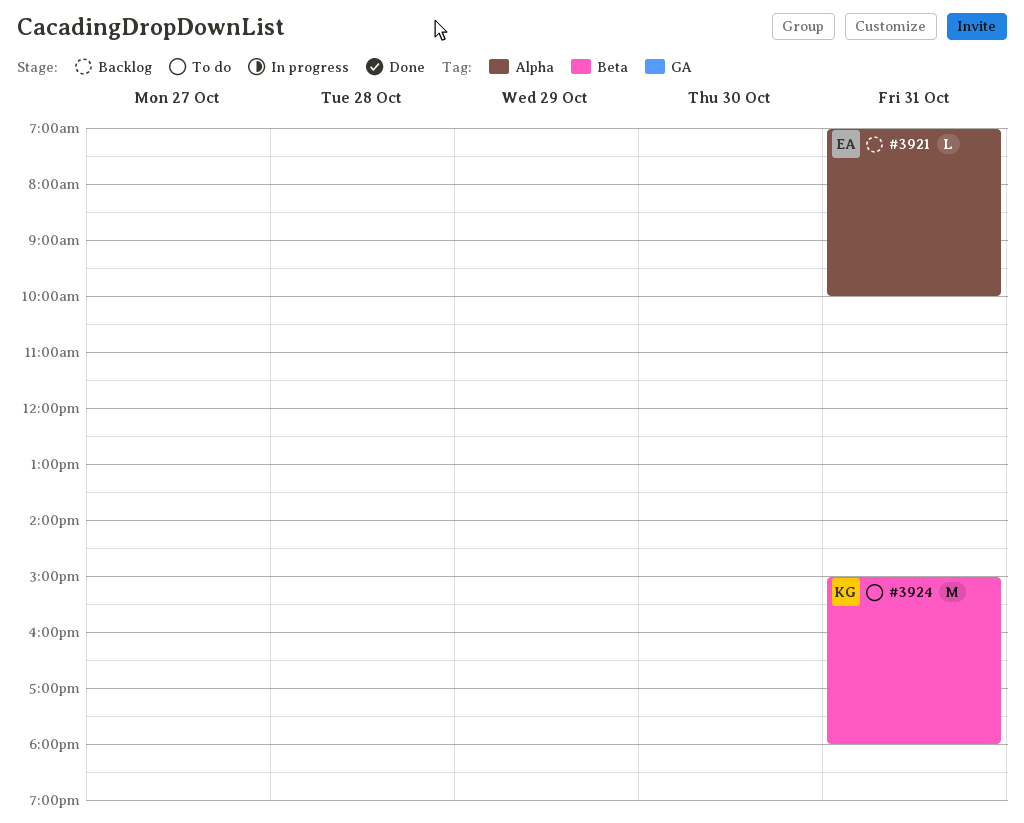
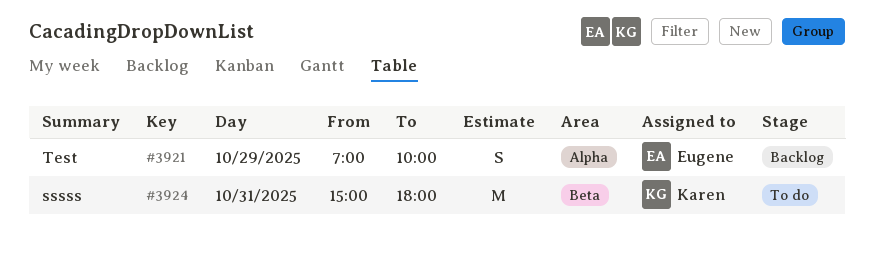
#3921, estimate: L -> S
#3921, day: Oct 31 -> Oct 29

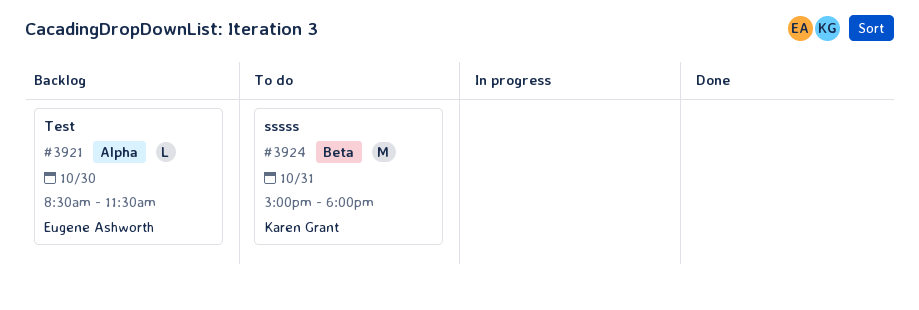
#3921, estimate: S -> L
#3921, day: Oct 29 -> Oct 30
#3921, begins: 07:00 -> 08:30
#3921, ends: 10:00 -> 11:30

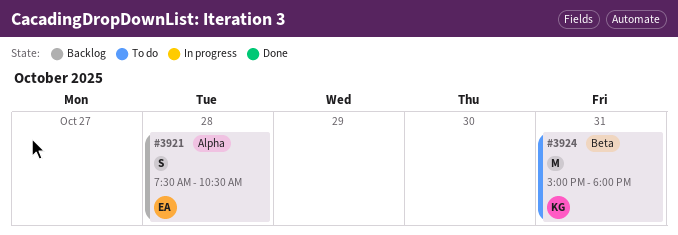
#3921, estimate: L -> S
#3921, day: Oct 30 -> Oct 28
#3921, begins: 08:30 -> 07:30
#3921, ends: 11:30 -> 10:30

